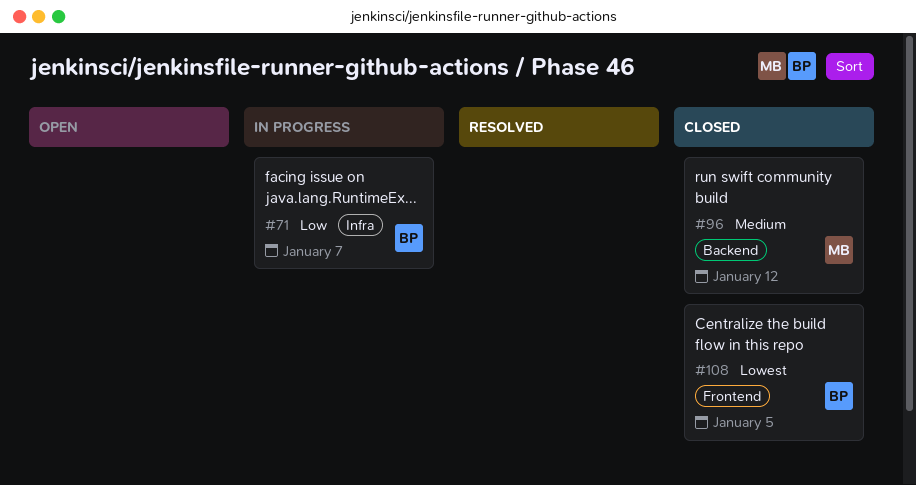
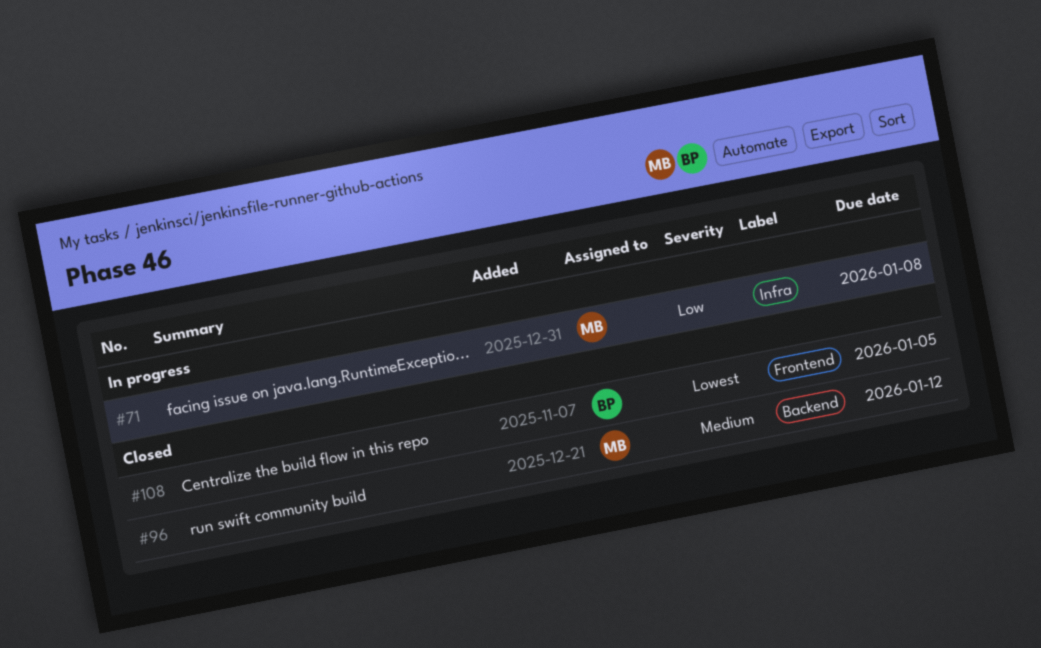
#71, owner: BP -> MB
#71, due: Jan 7 -> Jan 8

